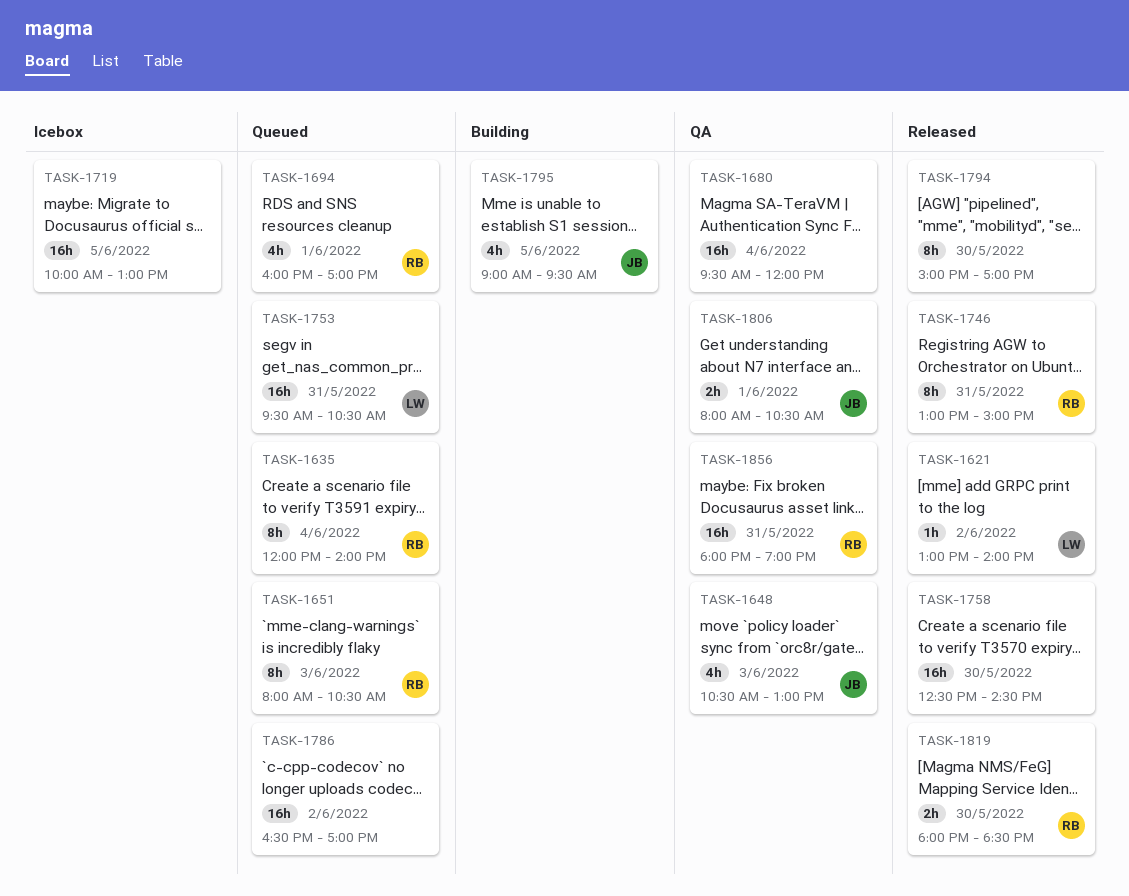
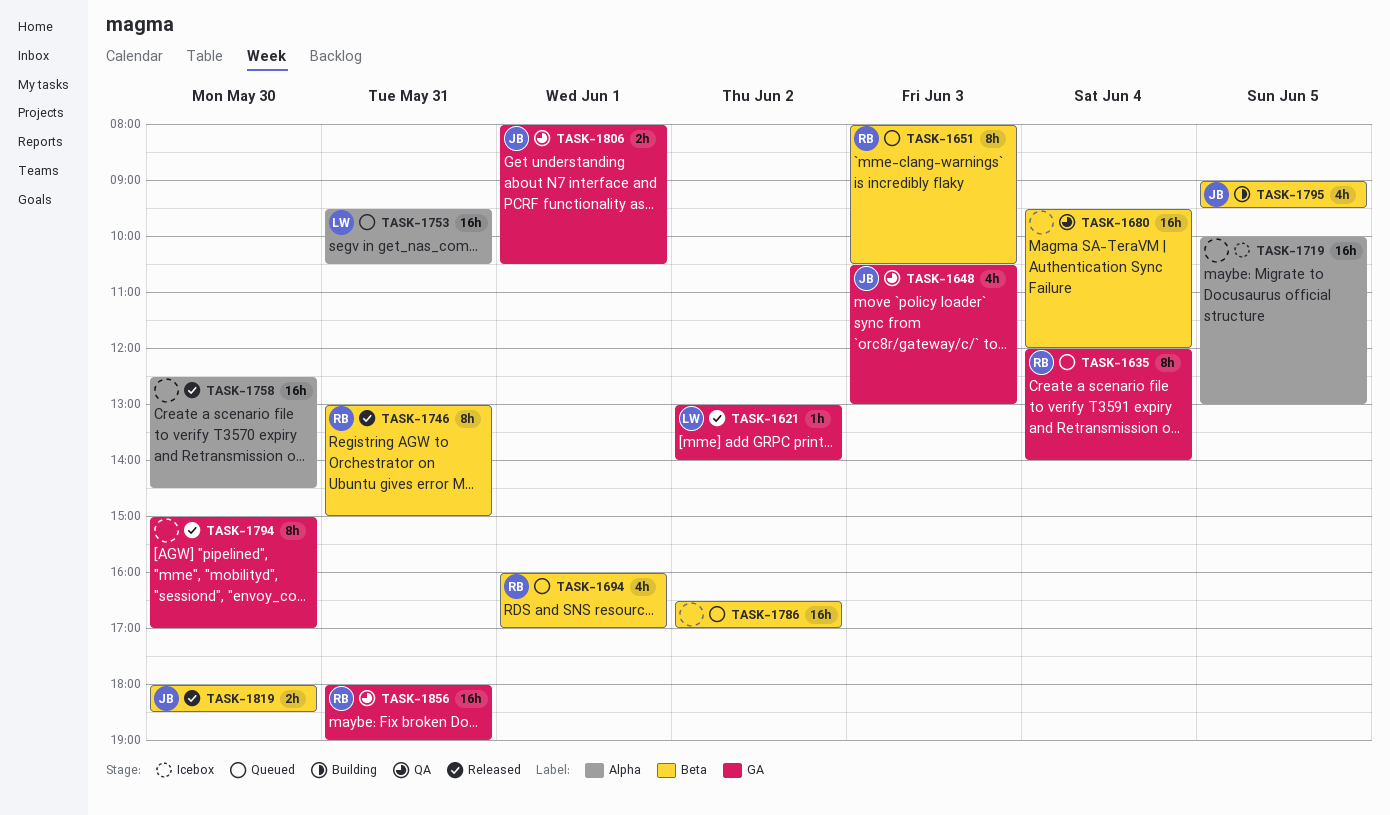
TASK-1819, owner: RB -> JB

